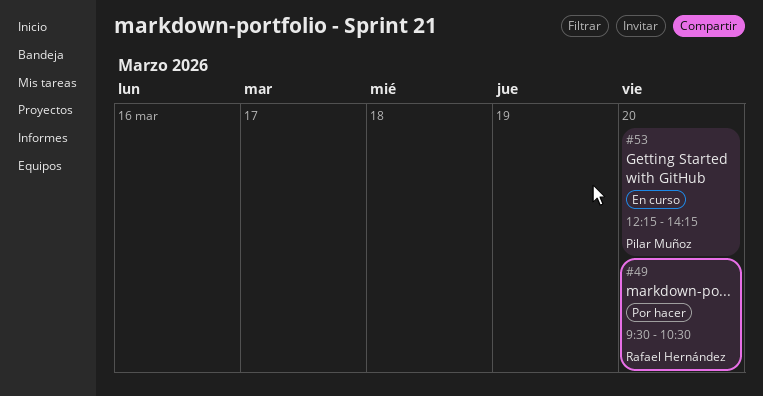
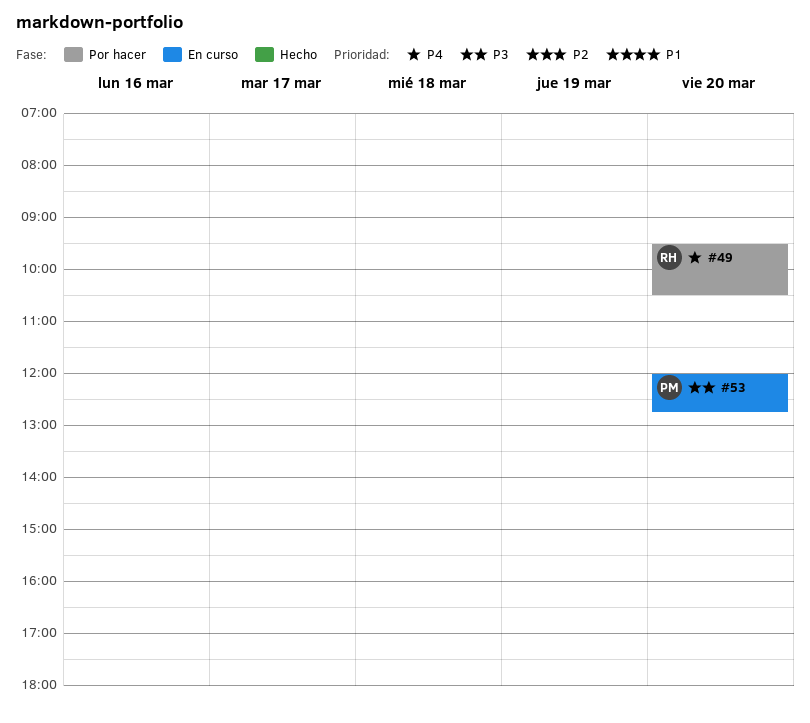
#53, begins: 12:15 -> 12:00
#53, ends: 14:15 -> 12:45

